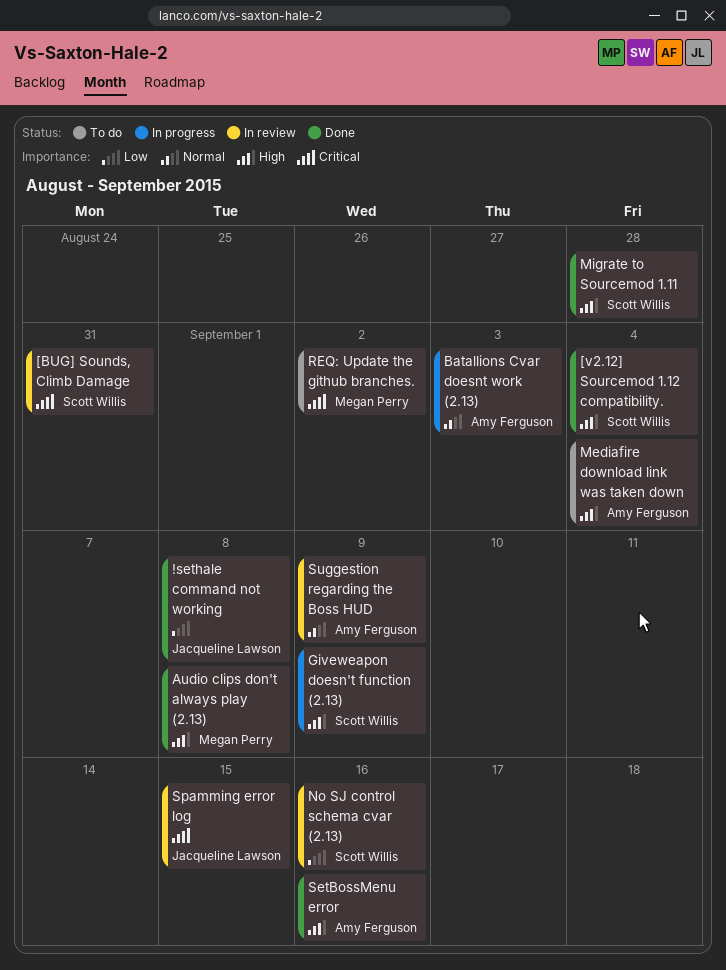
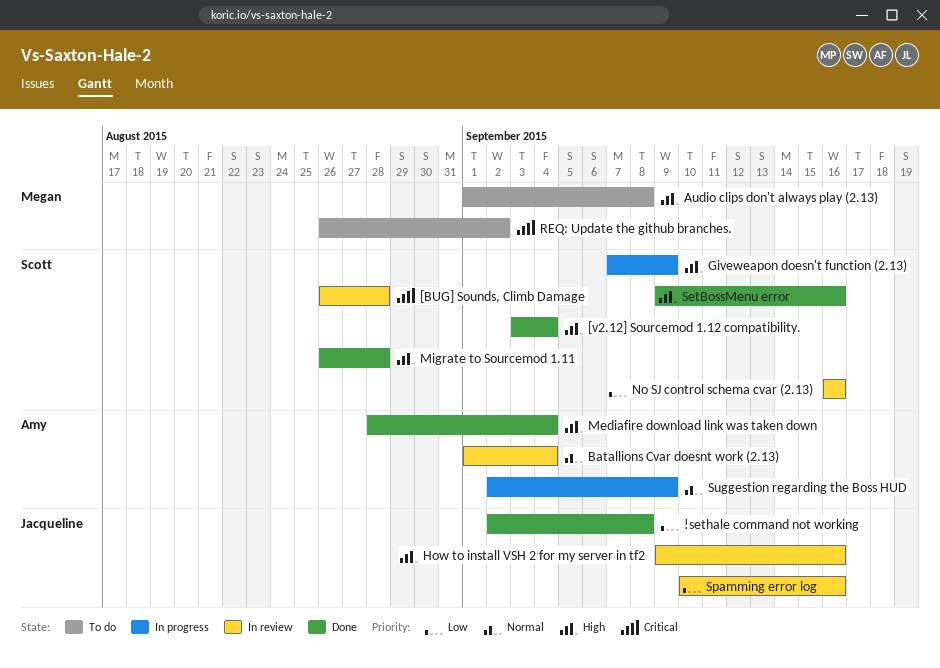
[BUG] Sounds, Climb Damage, due: Aug 31 -> Aug 28
Audio clips don't always play (2.13), status: Done -> To do
Batallions Cvar doesnt work (2.13), status: In progress -> In review
Batallions Cvar doesnt work (2.13), due: Sep 3 -> Sep 4
How to install VSH 2 for my server in tf2: none -> present
Mediafire download link was taken down, status: To do -> Done
SetBossMenu error, owner: Amy Ferguson -> Scott Willis
Spamming error log, priority: Critical -> Low
Spamming error log, due: Sep 15 -> Sep 16
Suggestion regarding the Boss HUD, status: In review -> In progress

